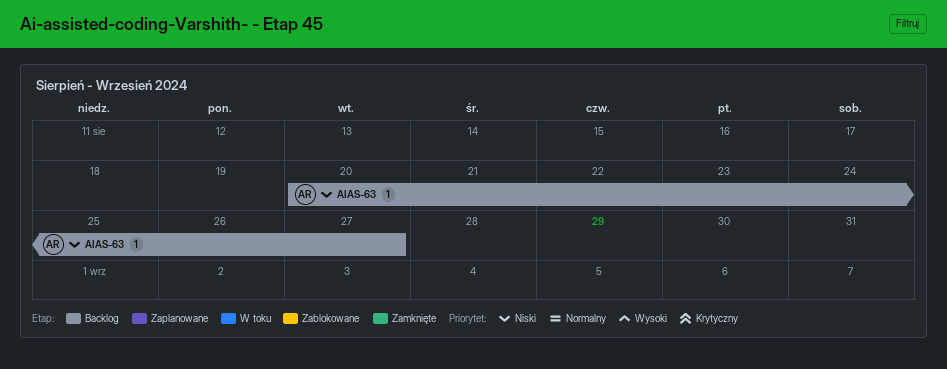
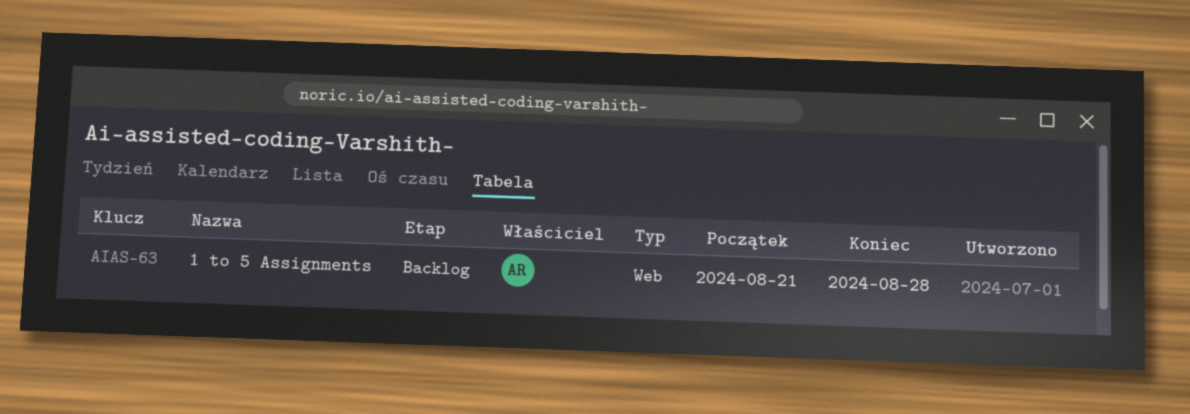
AIAS-63, start: Aug 20 -> Aug 21
AIAS-63, due: Aug 27 -> Aug 28

